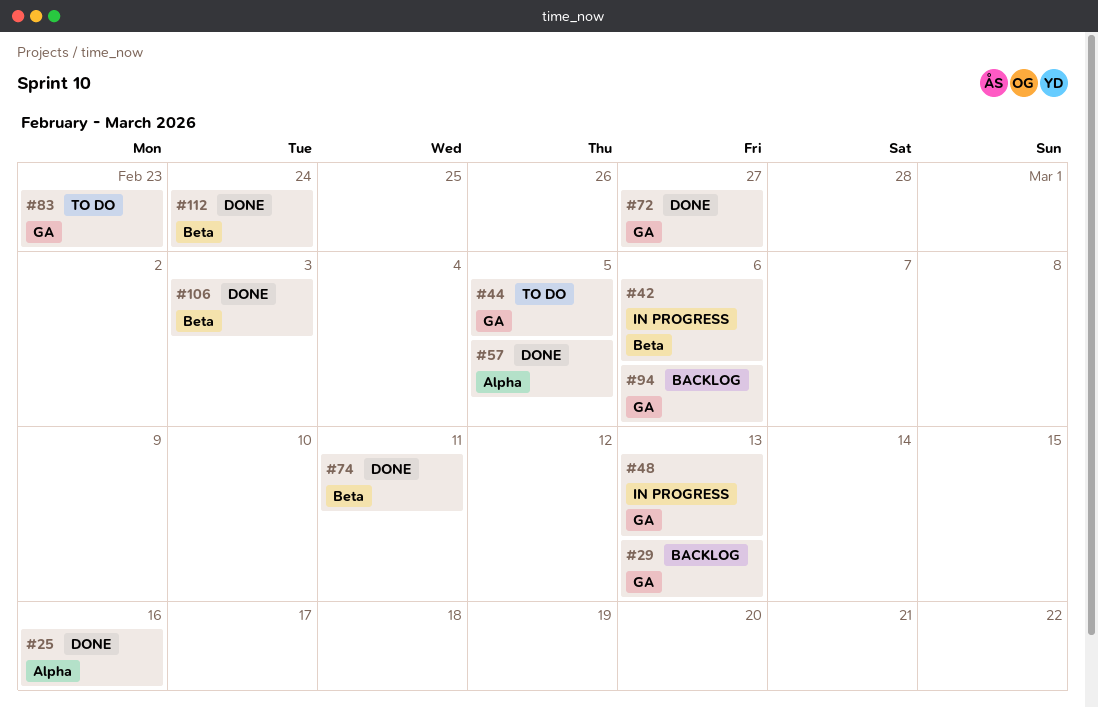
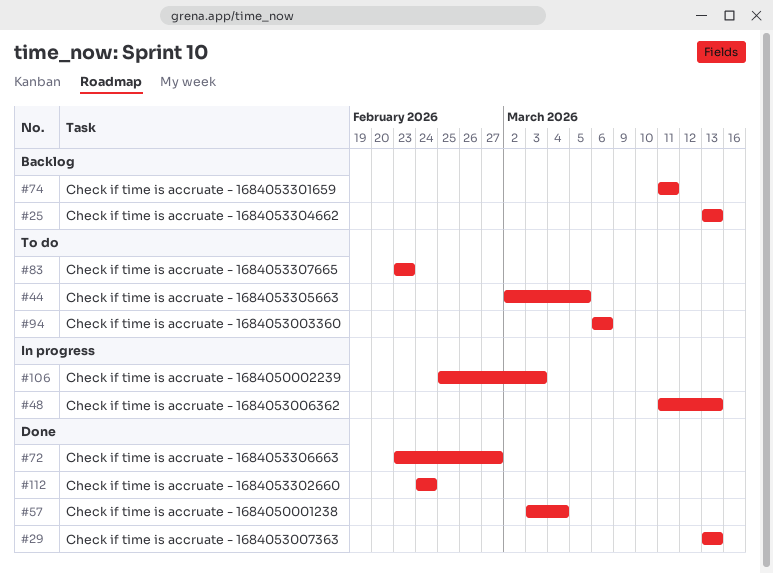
#25, status: Done -> Backlog
#25, due: Mar 16 -> Mar 13
#29, status: Backlog -> Done
#42: present -> none
#57, due: Mar 5 -> Mar 4
#74, status: Done -> Backlog
#94, status: Backlog -> To do
#106, status: Done -> In progress

